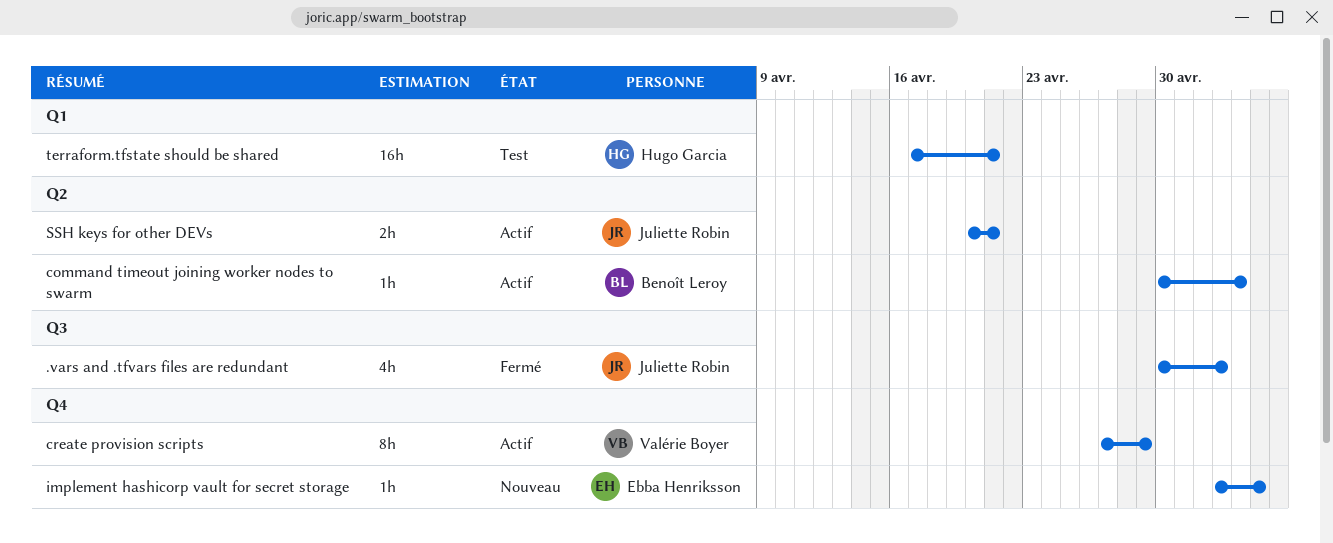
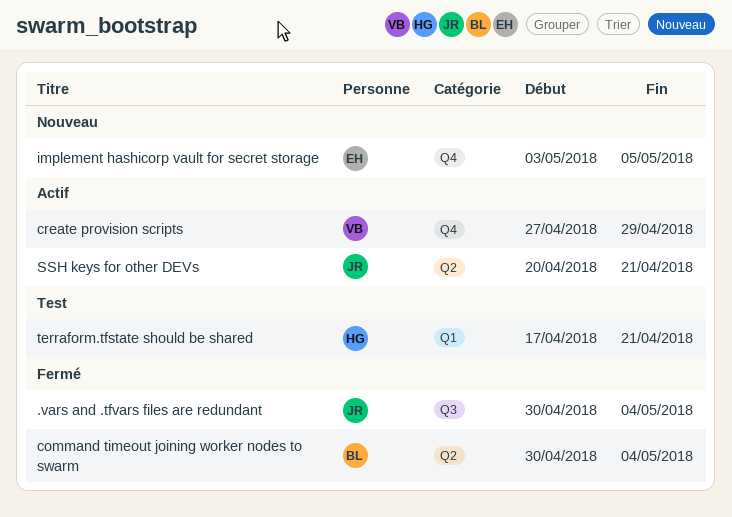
.vars and .tfvars files are redundant, due: May 3 -> May 4
command timeout joining worker nodes to swarm, status: Actif -> Fermé

